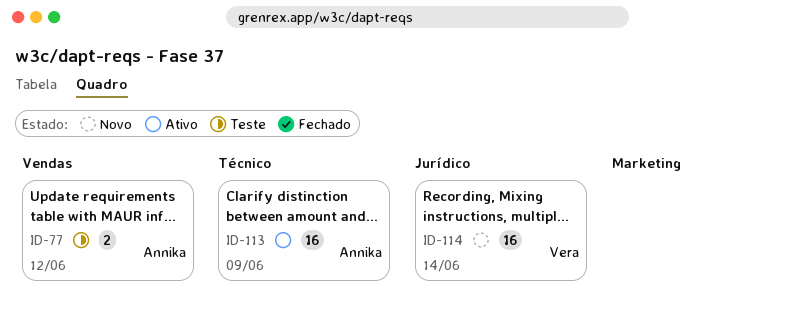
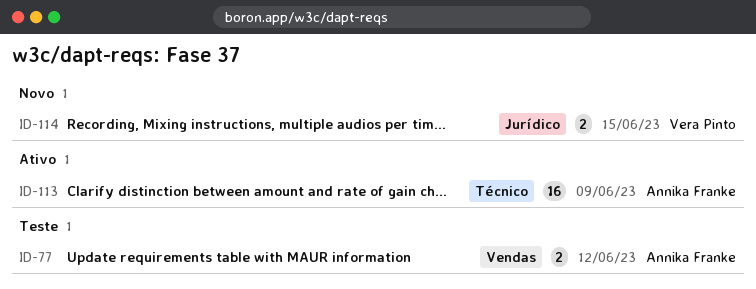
ID-114, estimate: 16 -> 2
ID-114, due: Jun 14 -> Jun 15

